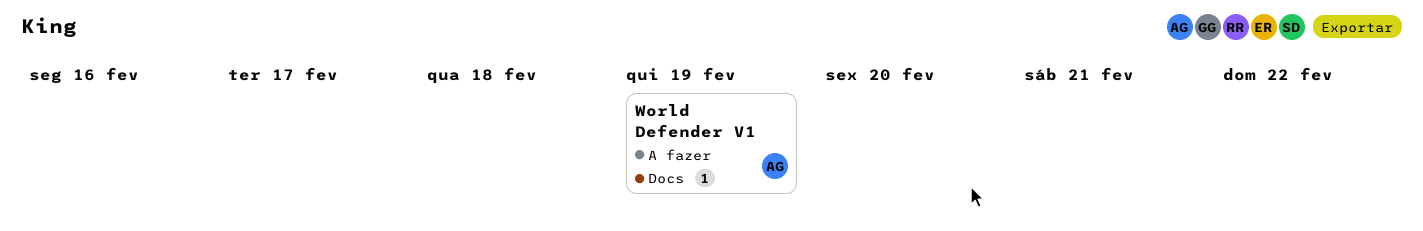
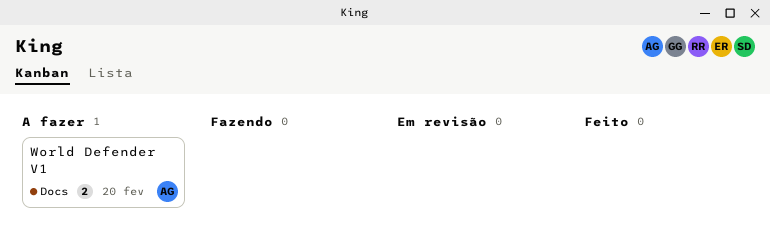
World Defender V1, estimate: 1 -> 2
World Defender V1, due: Feb 19 -> Feb 20

